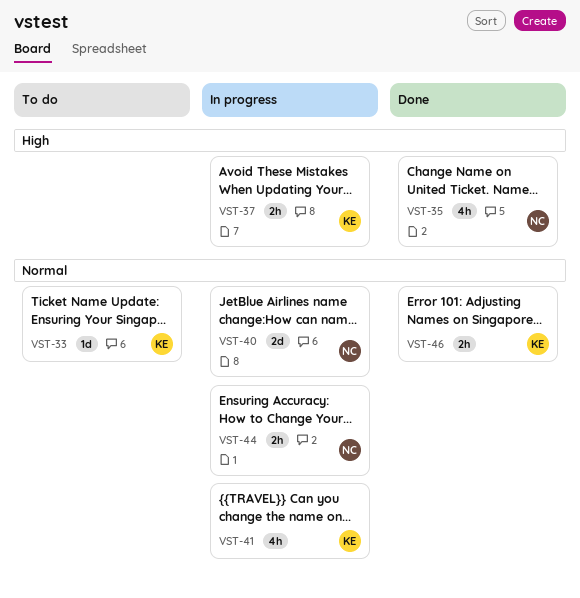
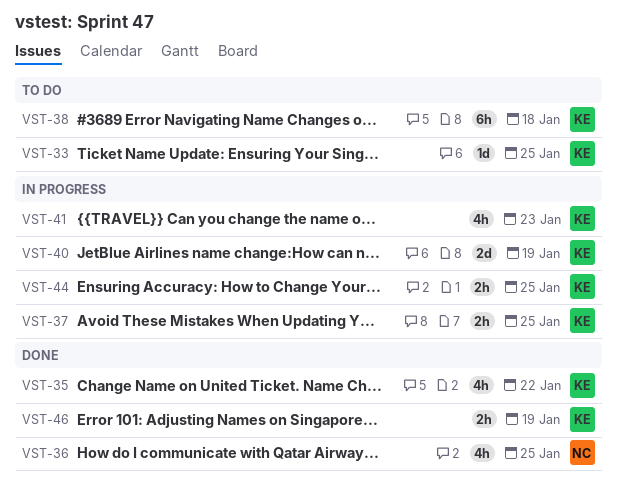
VST-35, owner: NC -> KE
VST-36: none -> present
VST-38: none -> present
VST-40, owner: NC -> KE
VST-44, owner: NC -> KE

